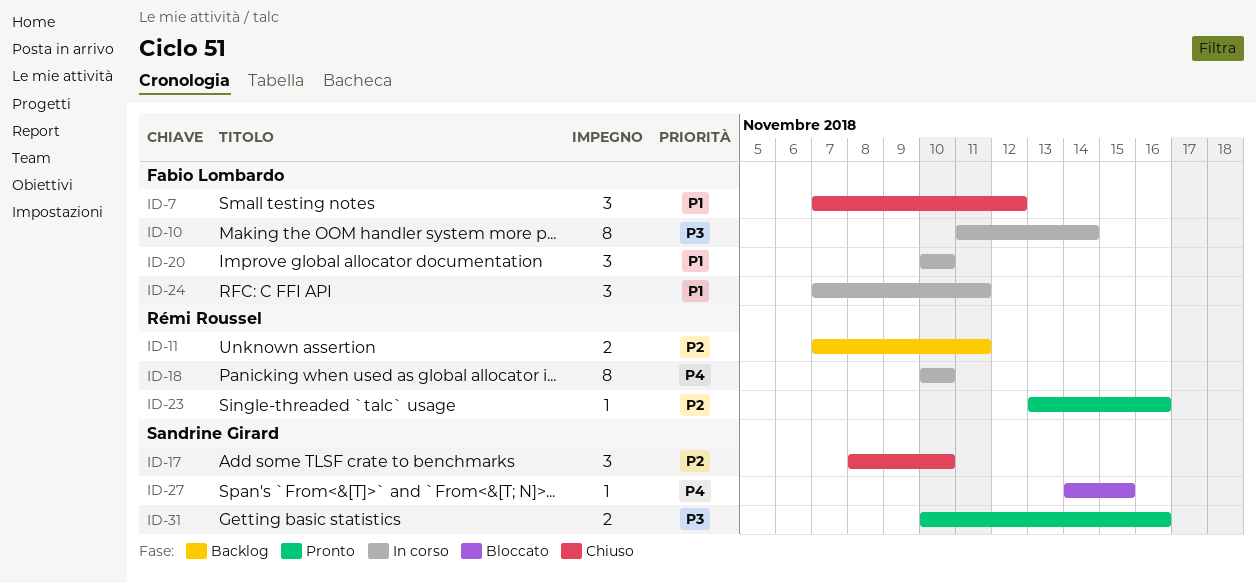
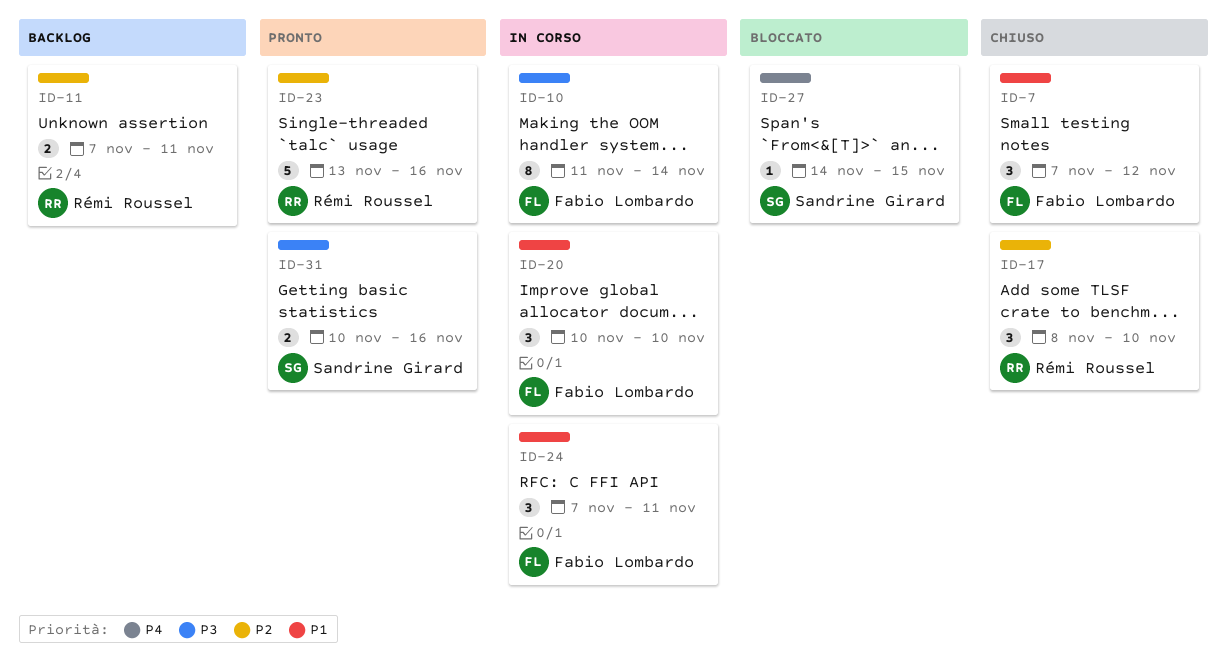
ID-17, owner: Sandrine Girard -> Rémi Roussel
ID-18: present -> none
ID-23, estimate: 1 -> 5

